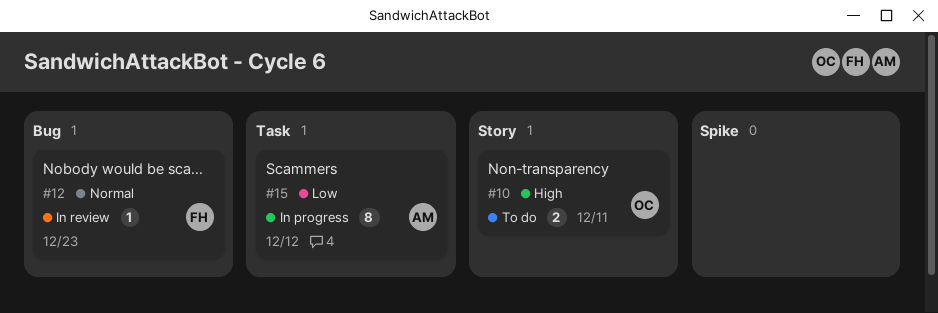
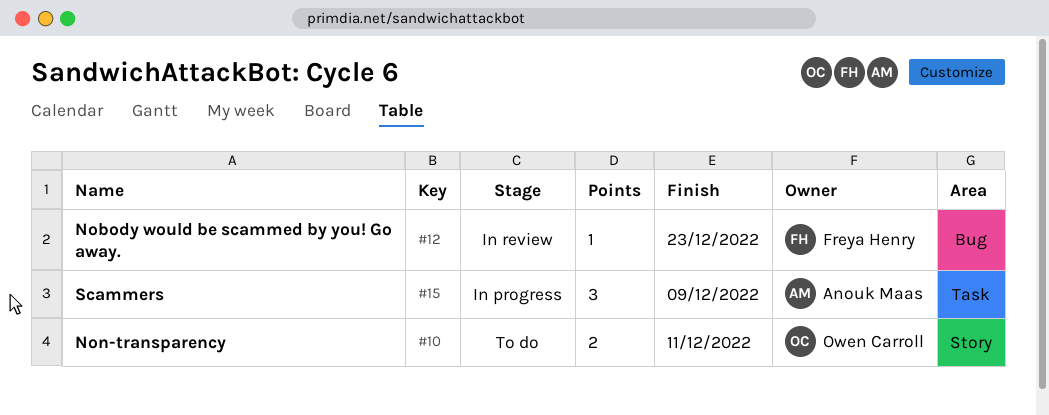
#15, estimate: 8 -> 3
#15, due: Dec 12 -> Dec 9

